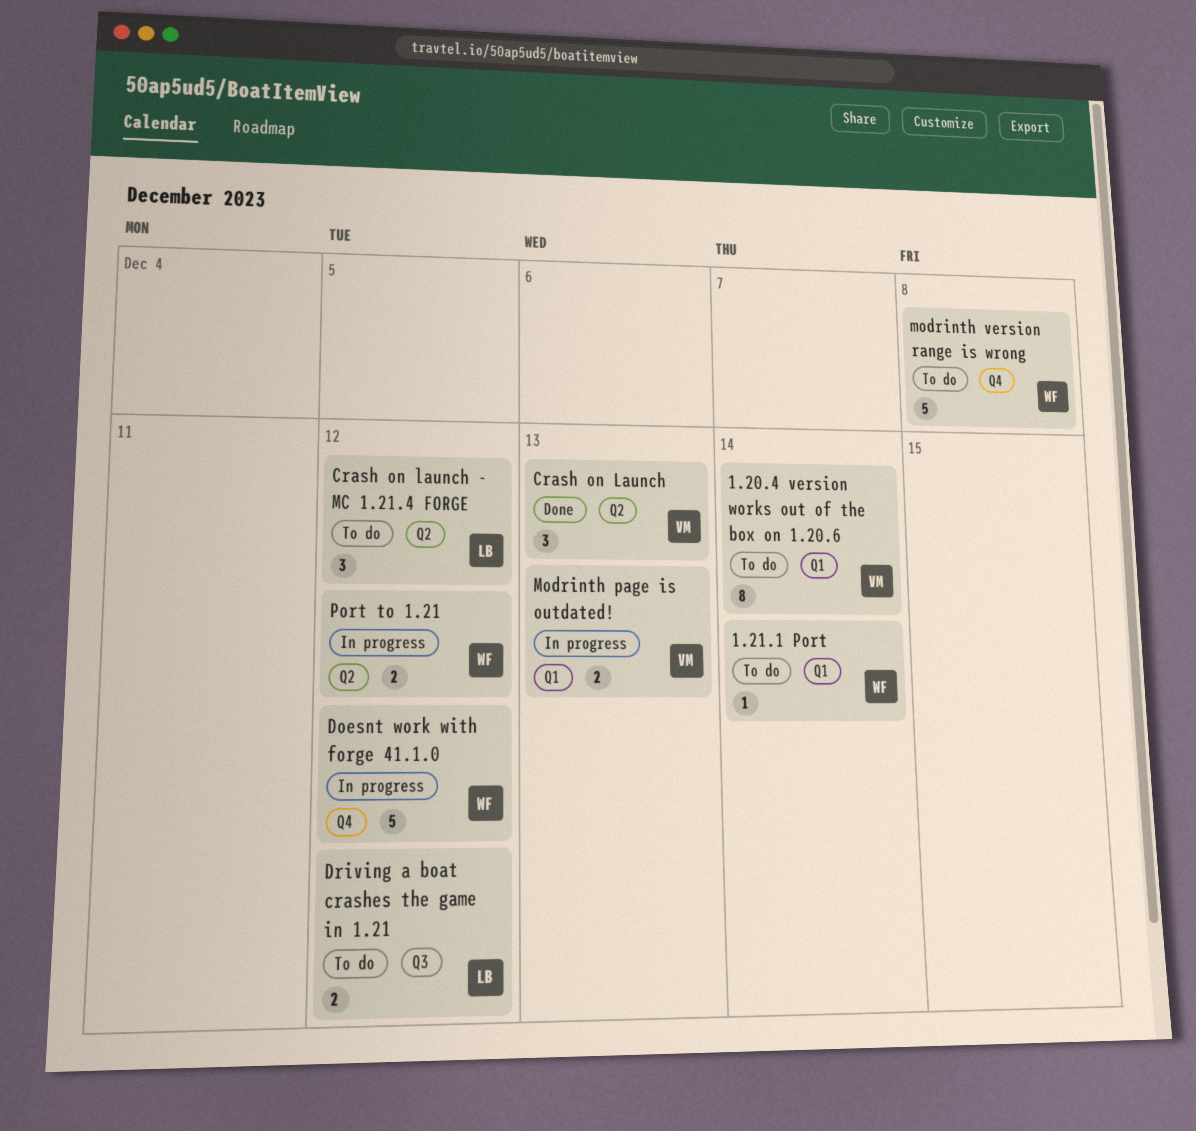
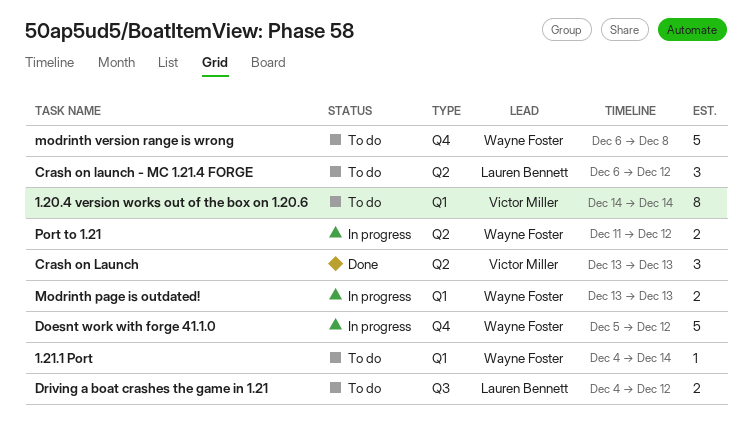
Modrinth page is outdated!, owner: Victor Miller -> Wayne Foster

